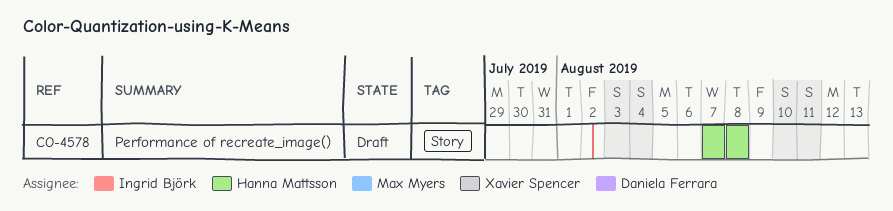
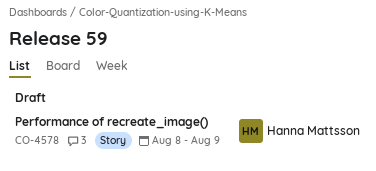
CO-4578, start: Aug 7 -> Aug 8
CO-4578, due: Aug 8 -> Aug 9

